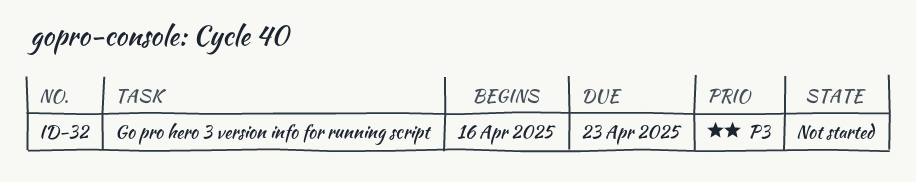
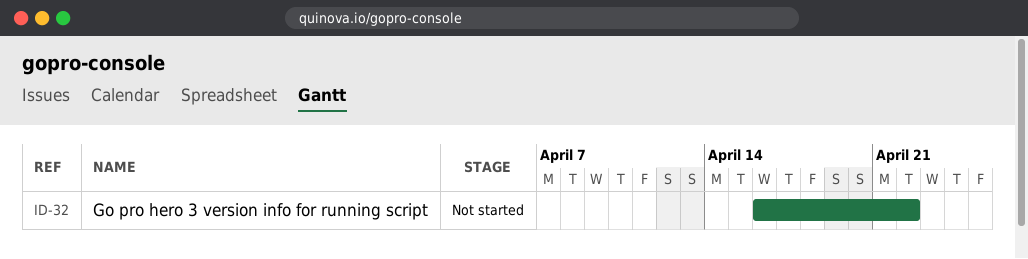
ID-32, due: Apr 23 -> Apr 22

